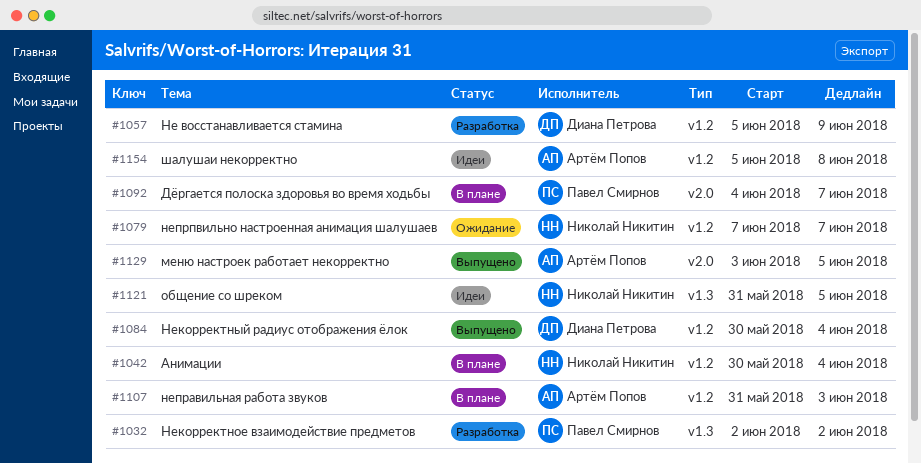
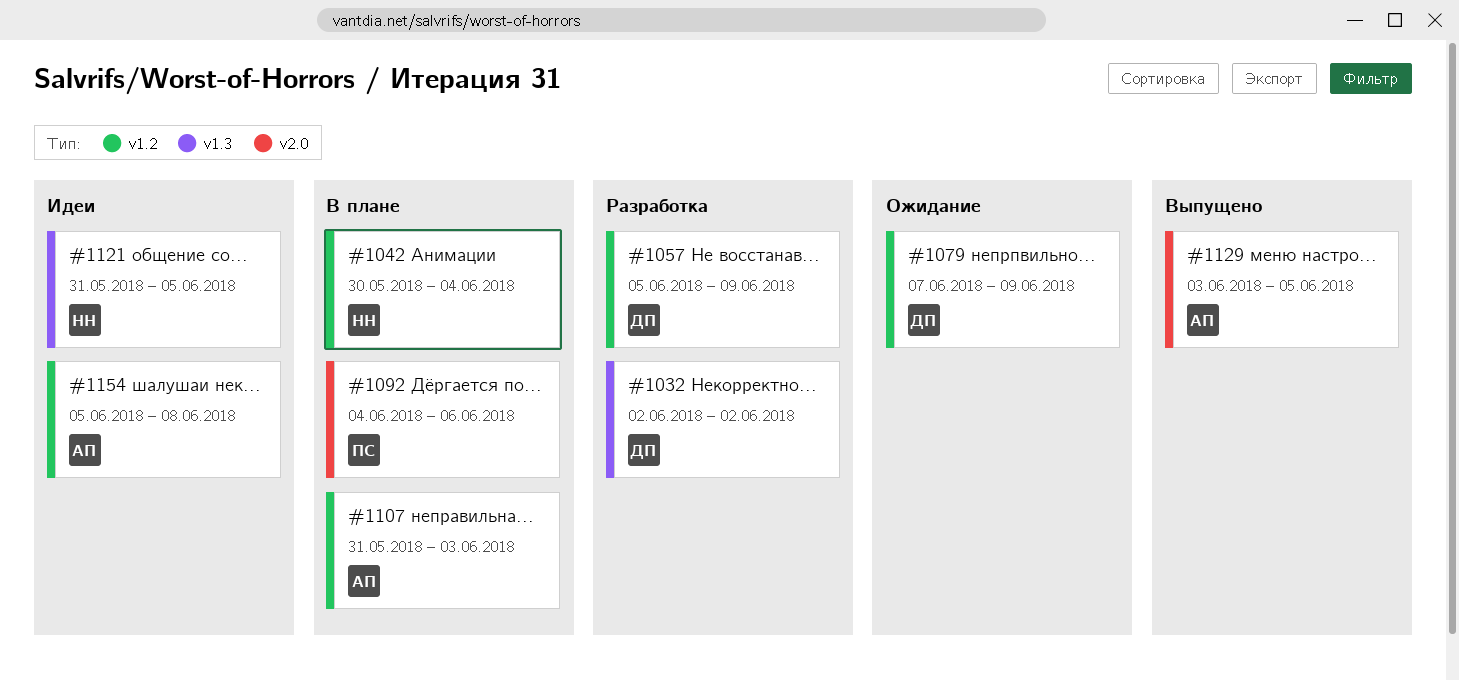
#1032, owner: Павел Смирнов -> Диана Петрова
#1079, owner: Николай Никитин -> Диана Петрова
#1079, due: Jun 7 -> Jun 9
#1084: present -> none
#1092, due: Jun 7 -> Jun 6

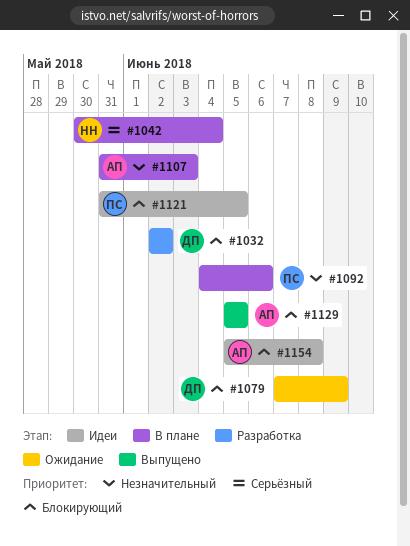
#1057: present -> none
#1121, owner: НН -> ПС
#1129, start: Jun 3 -> Jun 5

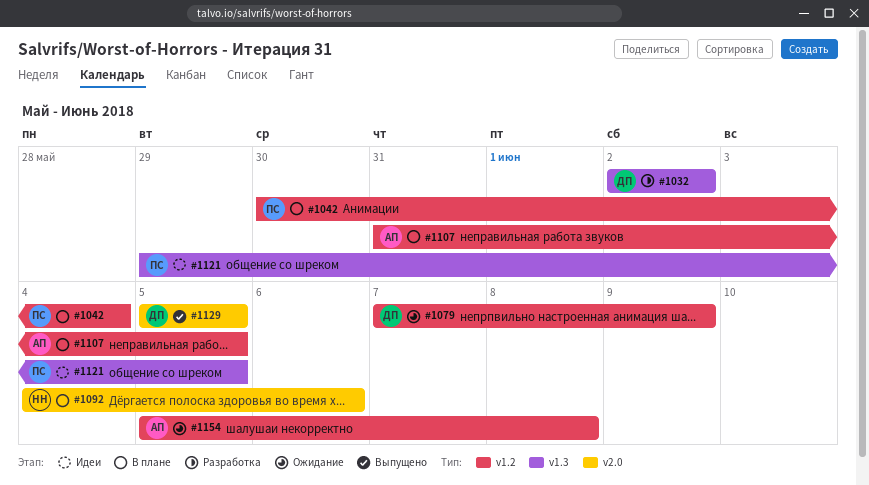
#1042, owner: НН -> ПС
#1092, owner: ПС -> НН
#1107, due: Jun 3 -> Jun 5
#1121, start: May 31 -> May 29
#1129, owner: АП -> ДП
#1154, status: Идеи -> Ожидание

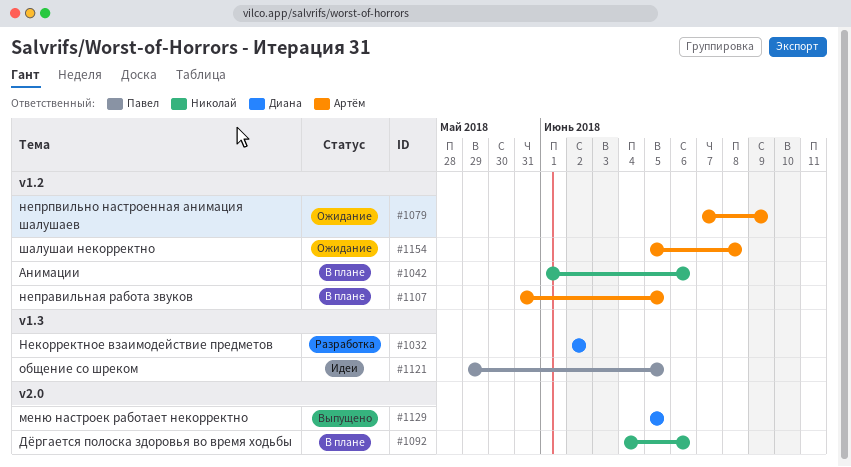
#1042, owner: Павел -> Николай
#1042, start: May 30 -> Jun 1
#1042, due: Jun 4 -> Jun 6
#1079, owner: Диана -> Артём

